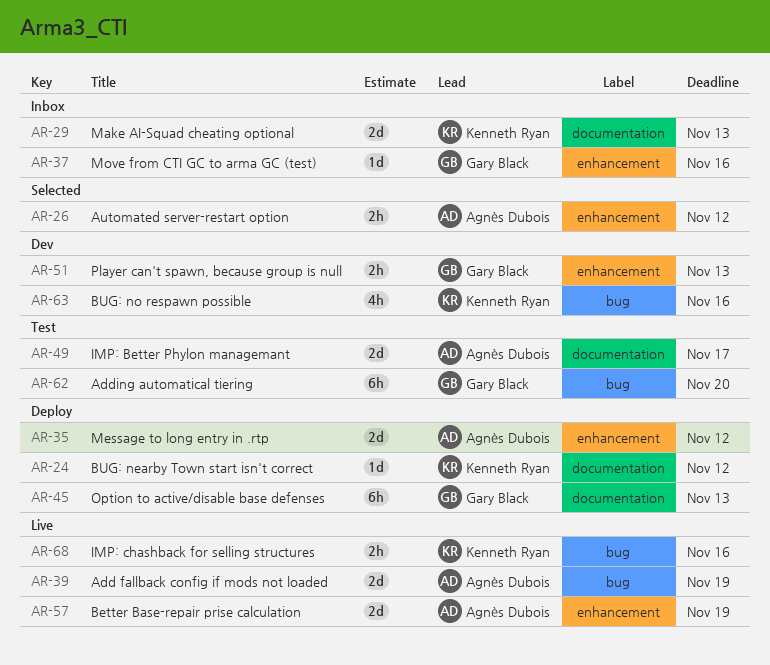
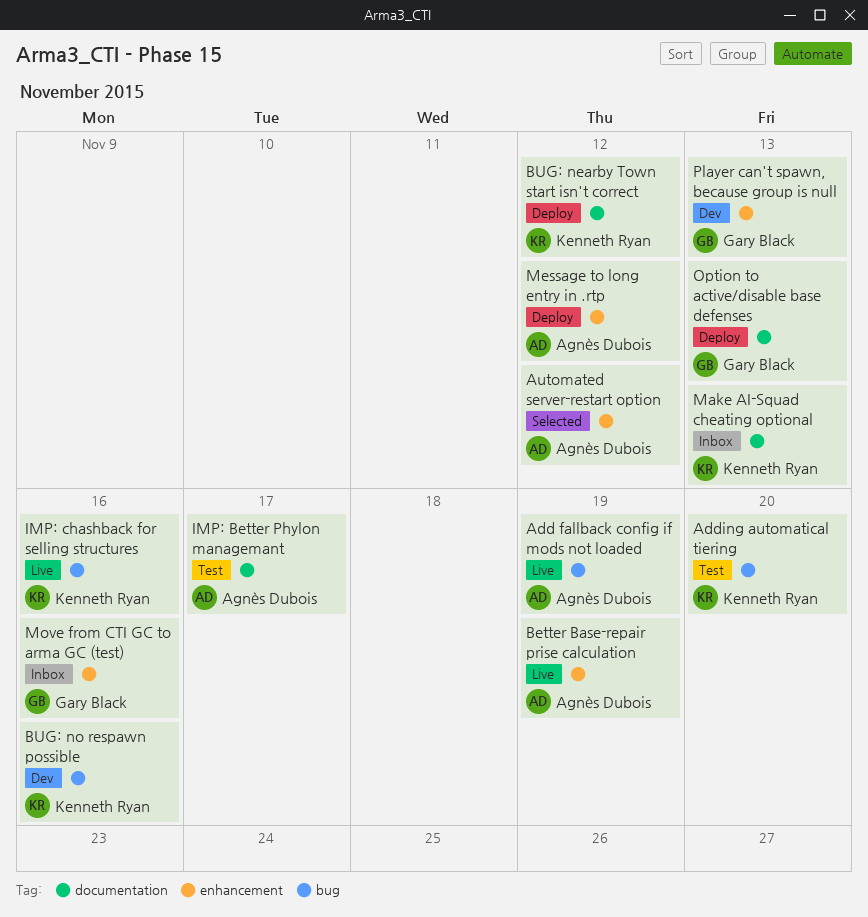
Adding automatical tiering, owner: Gary Black -> Kenneth Ryan

